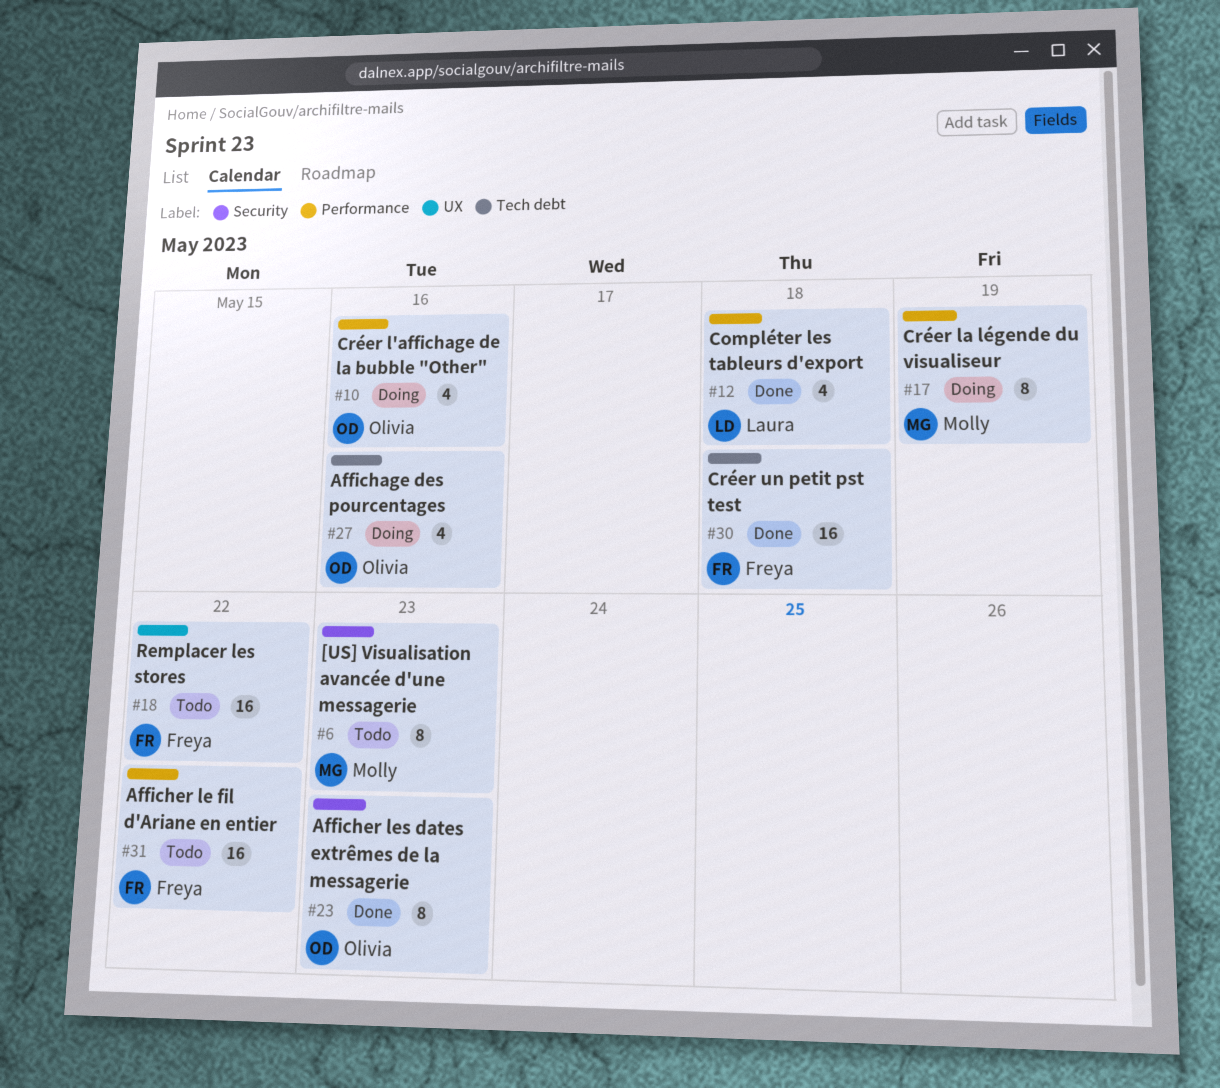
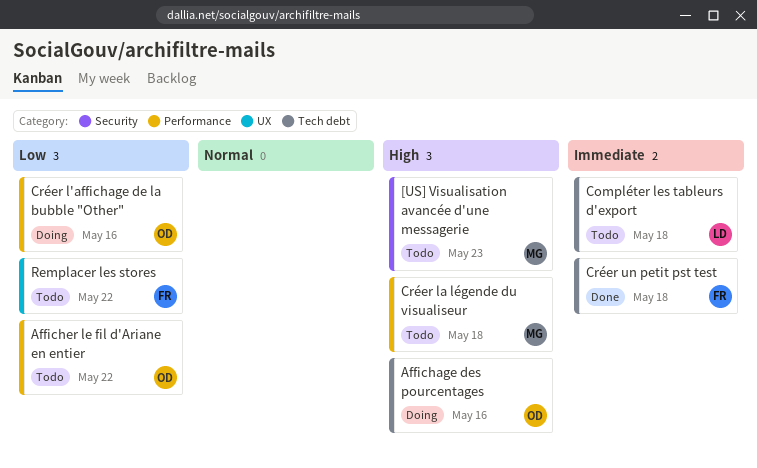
Afficher le fil d'Ariane en entier, owner: Freya -> Olivia
Afficher les dates extrêmes de la messagerie: present -> none
Compléter les tableurs d'export, status: Done -> Todo
Compléter les tableurs d'export, label: Performance -> Tech debt
Créer la légende du visualiseur, status: Doing -> Todo
Créer la légende du visualiseur, due: May 19 -> May 18

